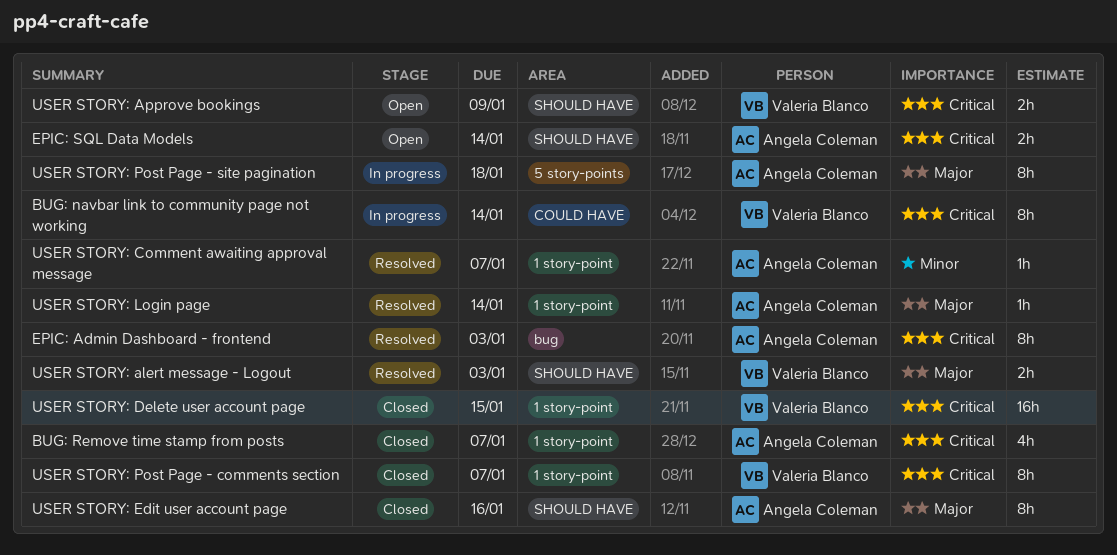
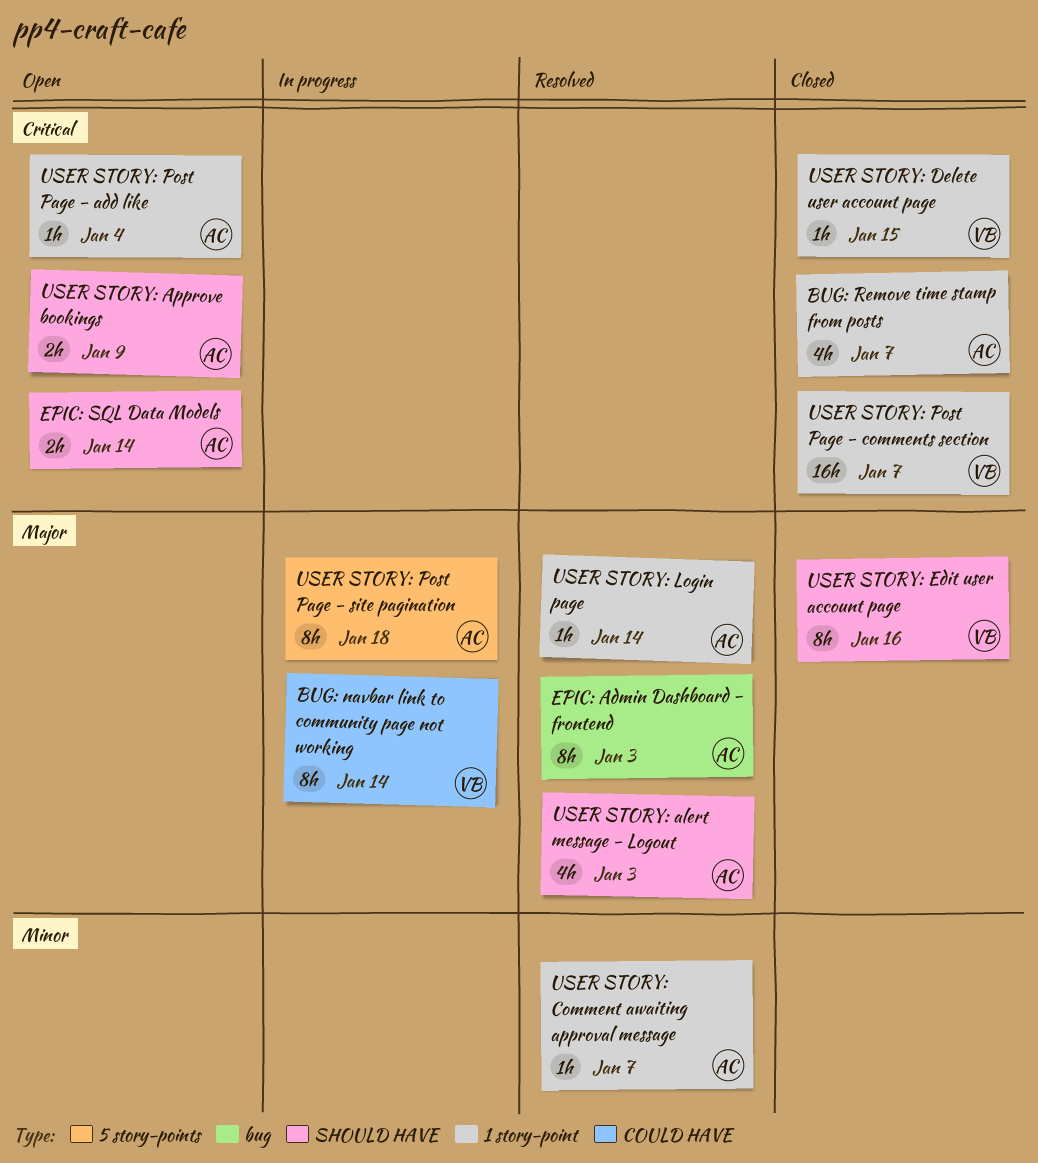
BUG: navbar link to community page not working, priority: Critical -> Major
EPIC: Admin Dashboard - frontend, priority: Critical -> Major
USER STORY: alert message - Logout, owner: Valeria Blanco -> Angela Coleman
USER STORY: alert message - Logout, estimate: 2h -> 4h
USER STORY: Approve bookings, owner: Valeria Blanco -> Angela Coleman
USER STORY: Delete user account page, estimate: 16h -> 1h
USER STORY: Edit user account page, owner: Angela Coleman -> Valeria Blanco
USER STORY: Post Page - add like: none -> present
USER STORY: Post Page - comments section, estimate: 8h -> 16h

